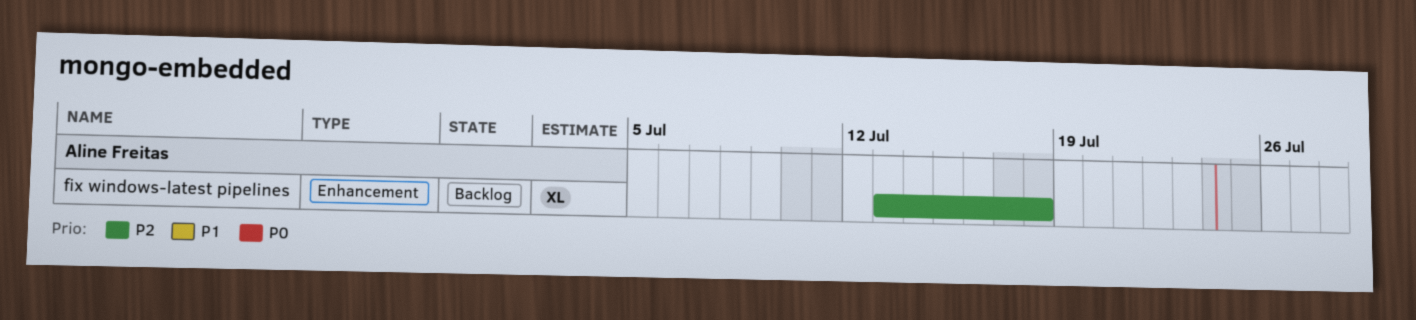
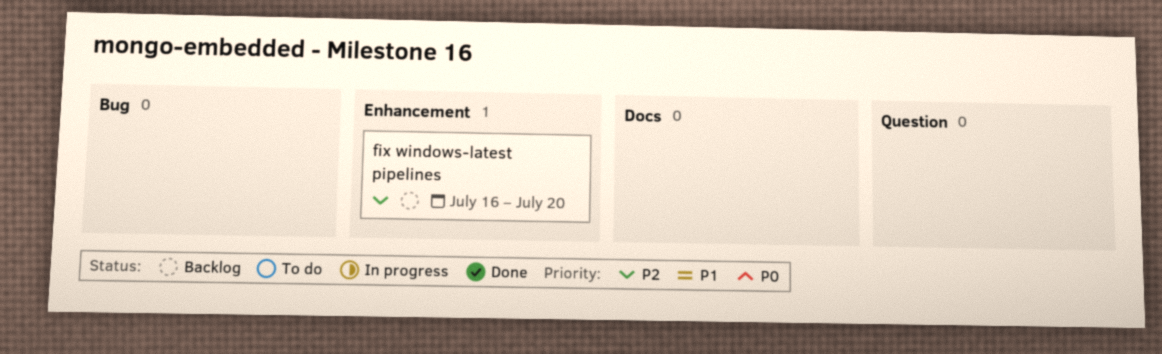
fix windows-latest pipelines, start: Jul 13 -> Jul 16
fix windows-latest pipelines, due: Jul 18 -> Jul 20

